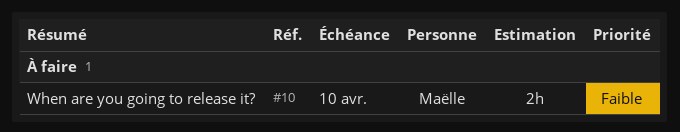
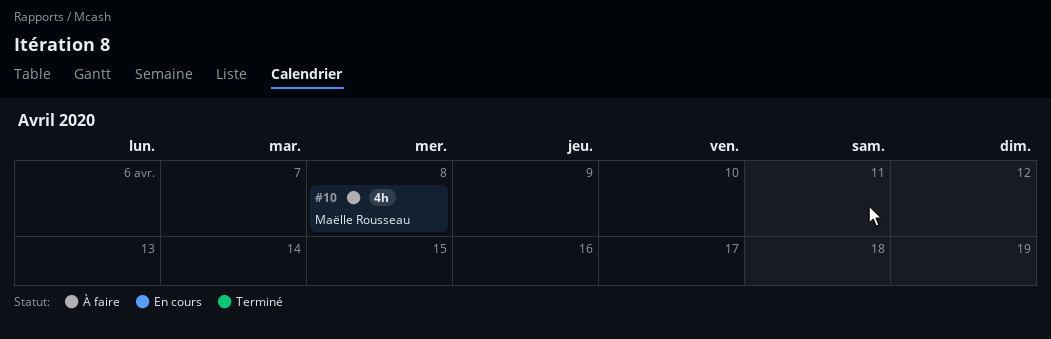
#10, estimate: 2h -> 4h
#10, due: Apr 10 -> Apr 8

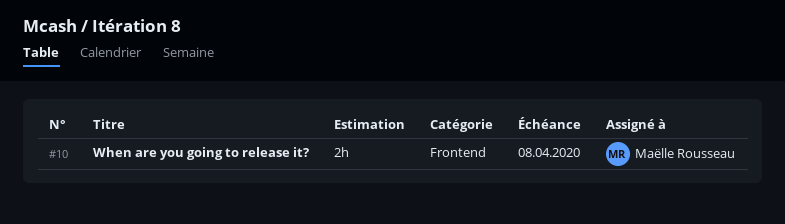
#10, estimate: 4h -> 2h

